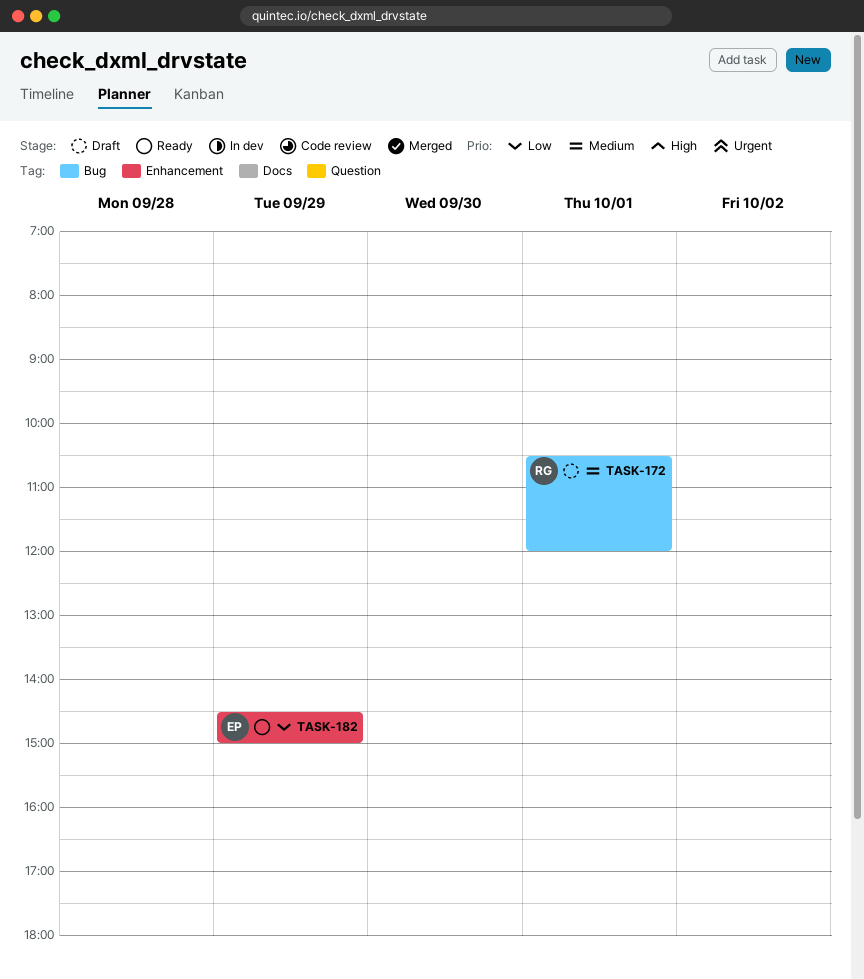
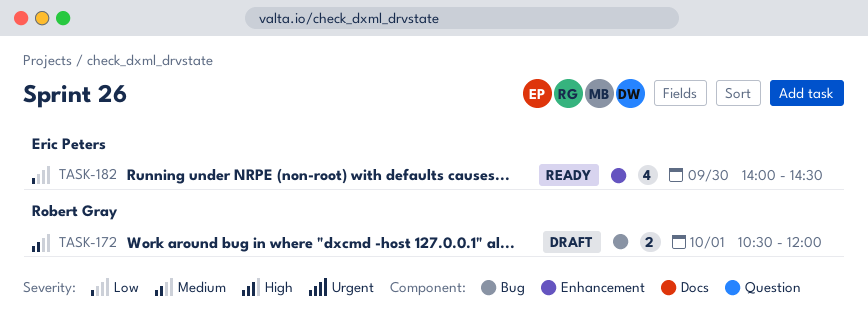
TASK-182, day: Sep 29 -> Sep 30
TASK-182, begins: 14:30 -> 14:00
TASK-182, ends: 15:00 -> 14:30

